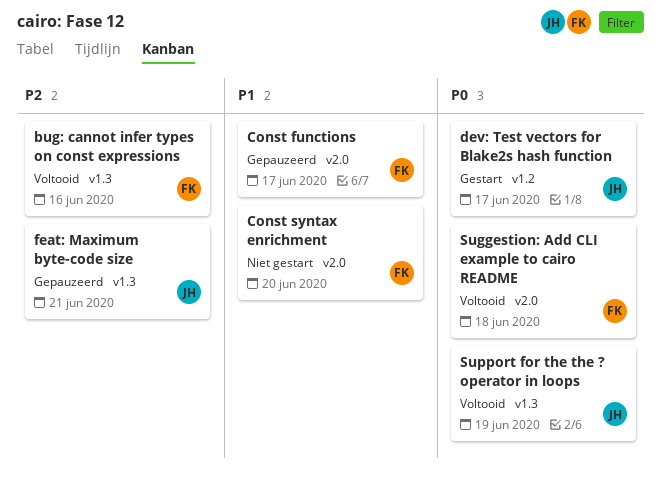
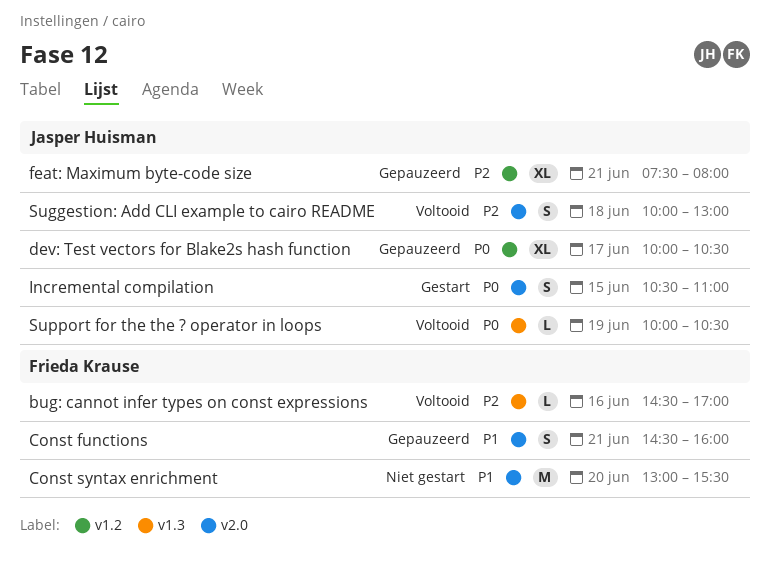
Const functions, day: Jun 17 -> Jun 21
dev: Test vectors for Blake2s hash function, status: Gestart -> Gepauzeerd
feat: Maximum byte-code size, label: v1.3 -> v1.2
Incremental compilation: none -> present
Suggestion: Add CLI example to cairo README, owner: Frieda Krause -> Jasper Huisman
Suggestion: Add CLI example to cairo README, priority: P0 -> P2

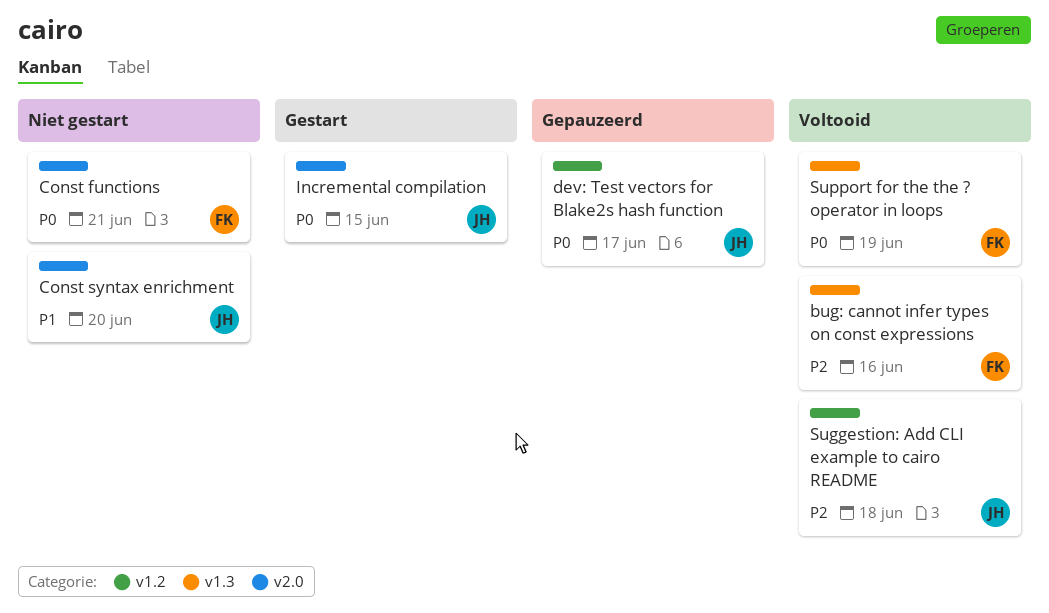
Const functions, status: Gepauzeerd -> Niet gestart
Const functions, priority: P1 -> P0
Const syntax enrichment, owner: Frieda Krause -> Jasper Huisman
feat: Maximum byte-code size: present -> none
Suggestion: Add CLI example to cairo README, label: v2.0 -> v1.2
Support for the the ? operator in loops, owner: Jasper Huisman -> Frieda Krause

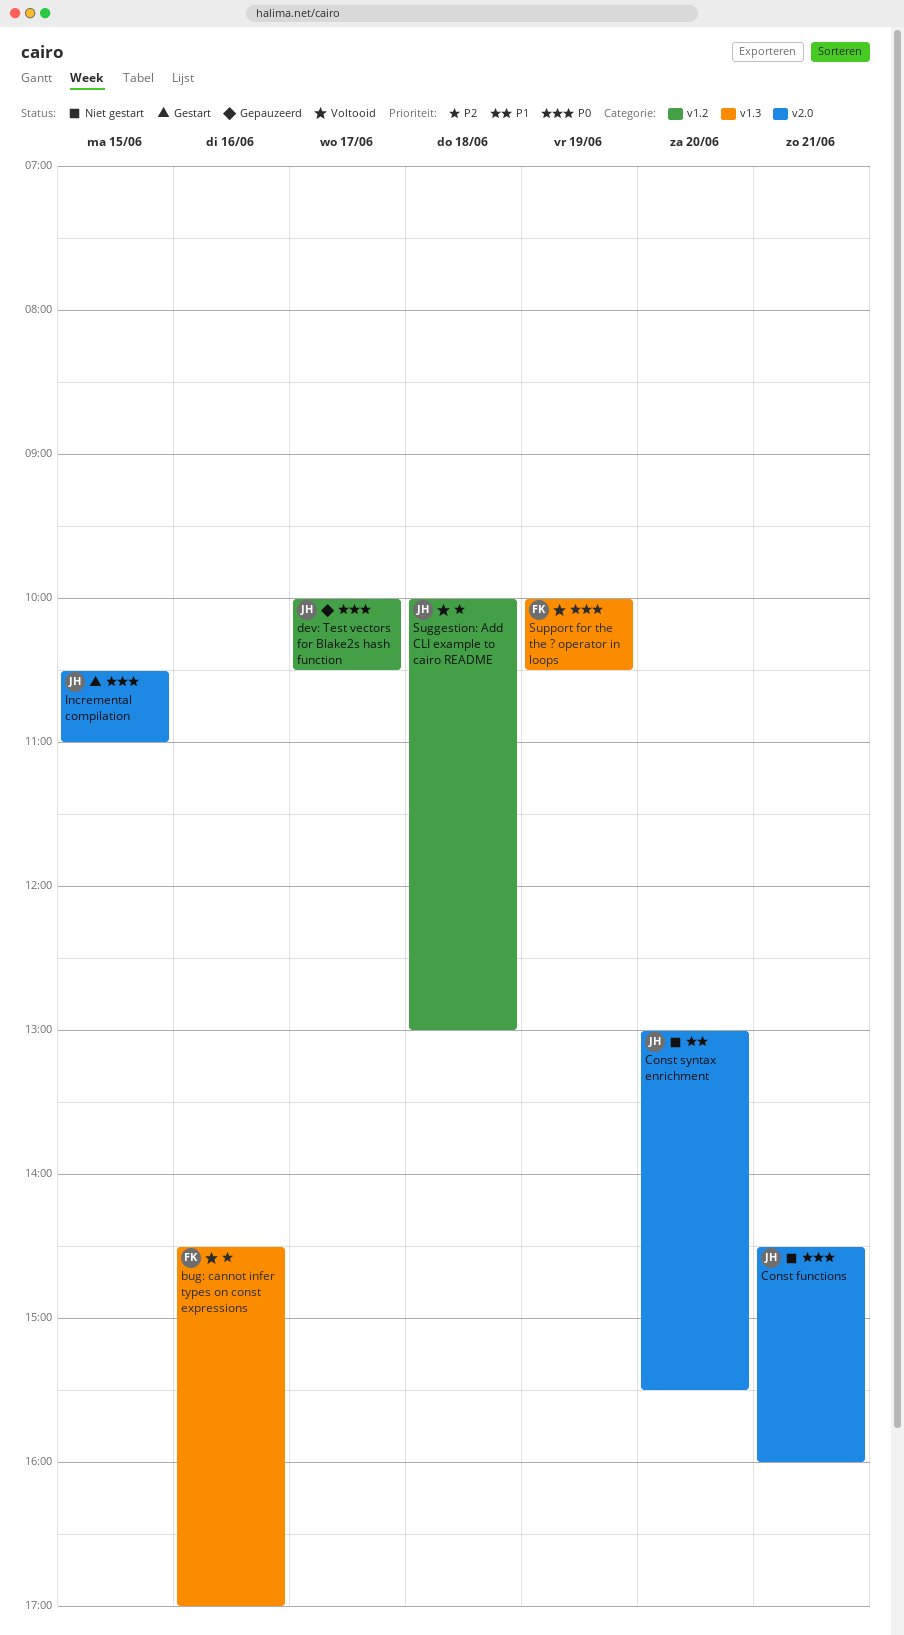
Const functions, owner: FK -> JH

